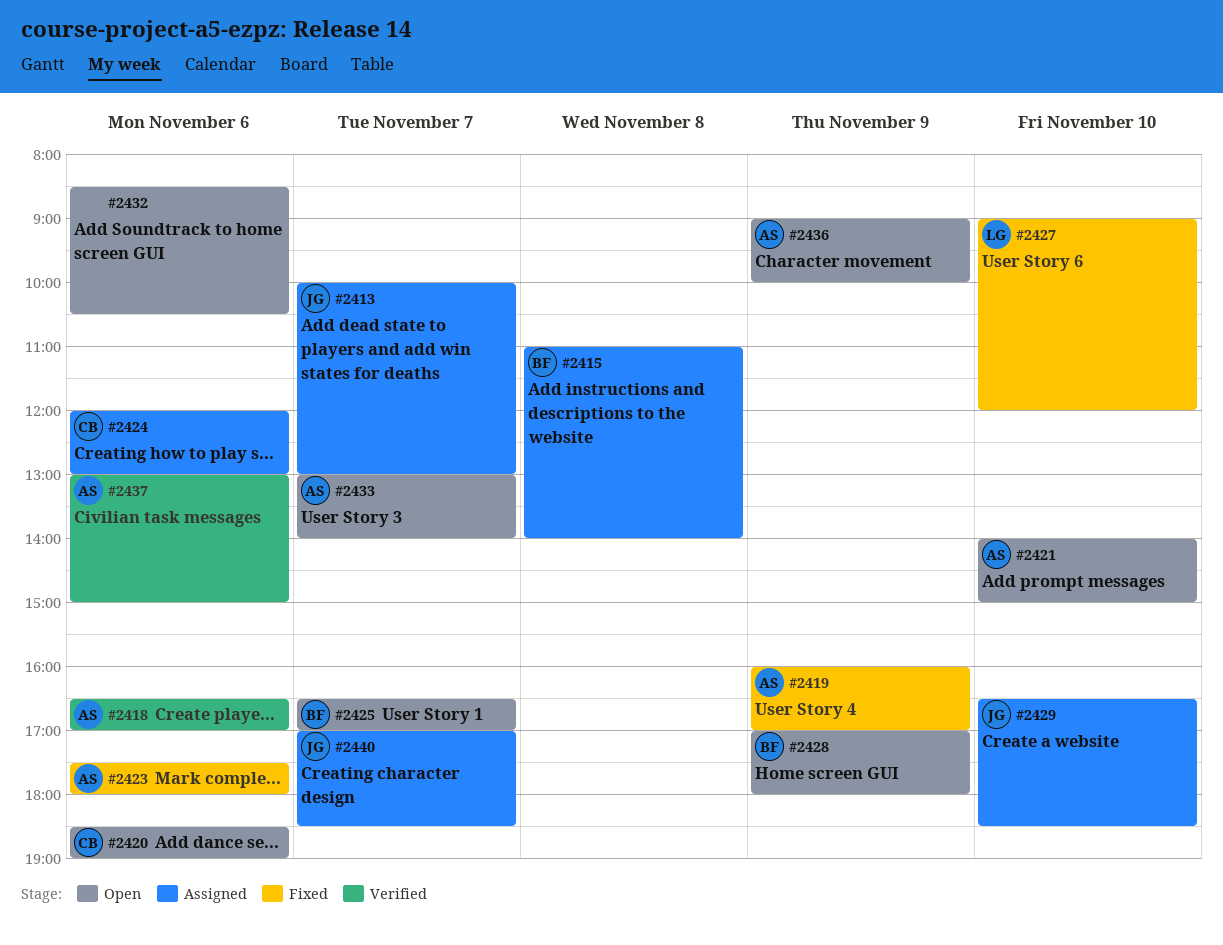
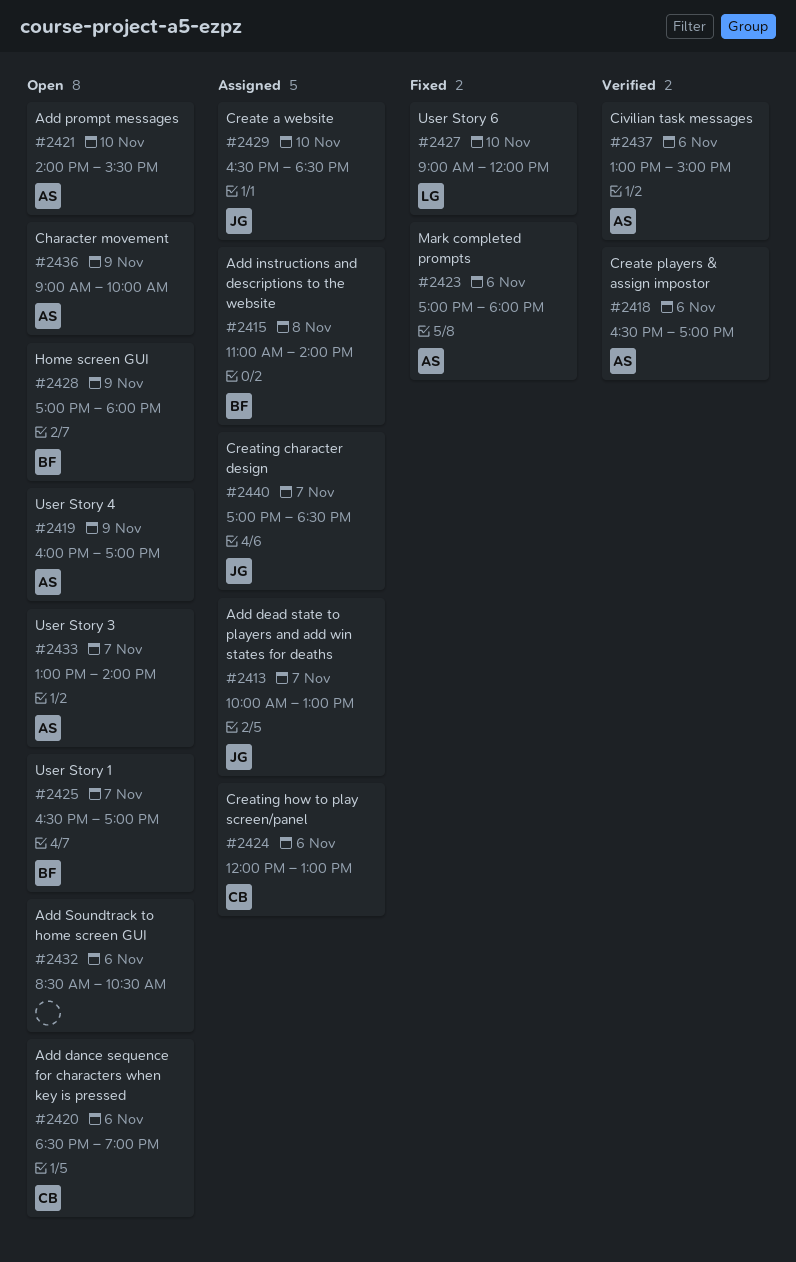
#2419, status: Fixed -> Open
#2421, ends: 15:00 -> 15:30
#2423, begins: 17:30 -> 17:00

